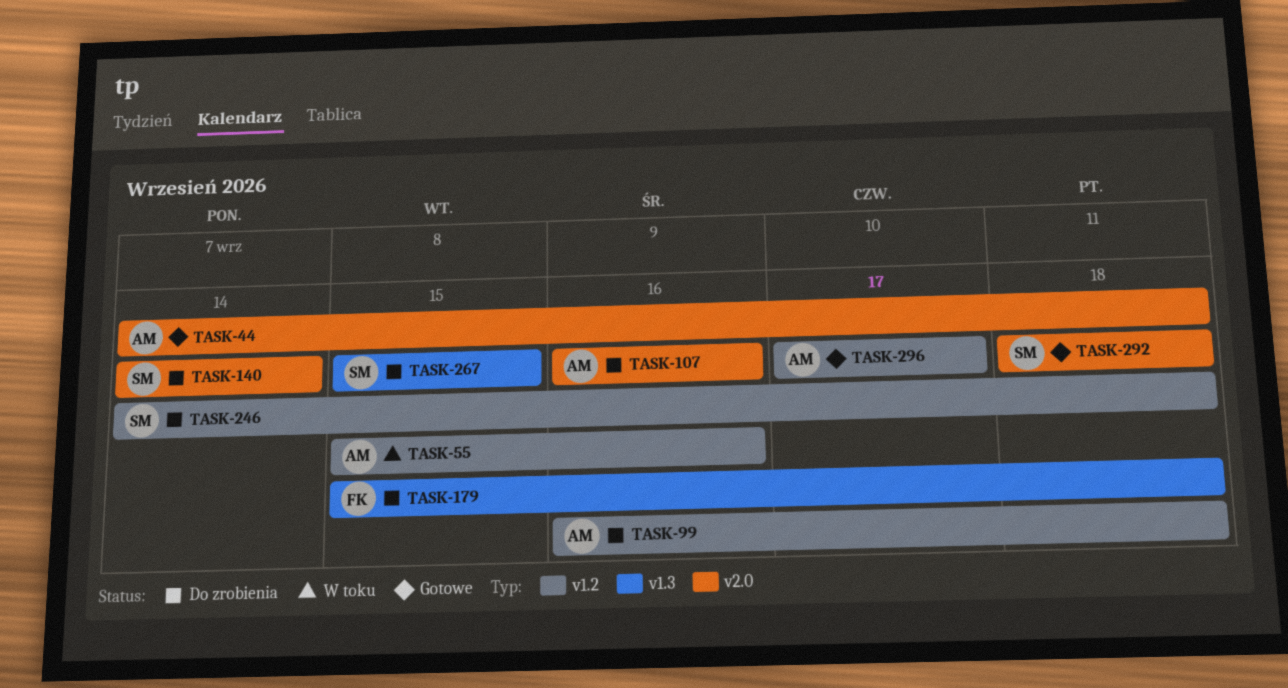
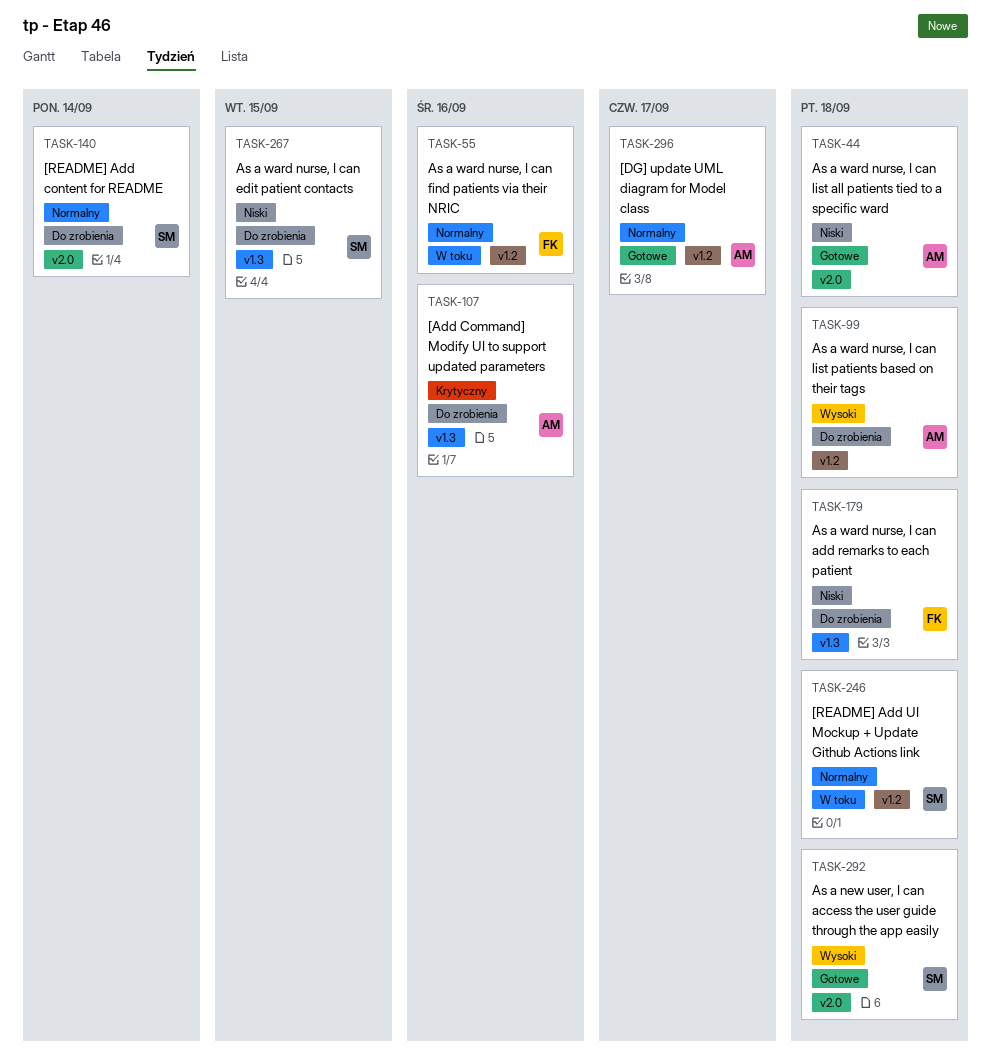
TASK-55, owner: AM -> FK
TASK-107, label: v2.0 -> v1.3
TASK-246, status: Do zrobienia -> W toku

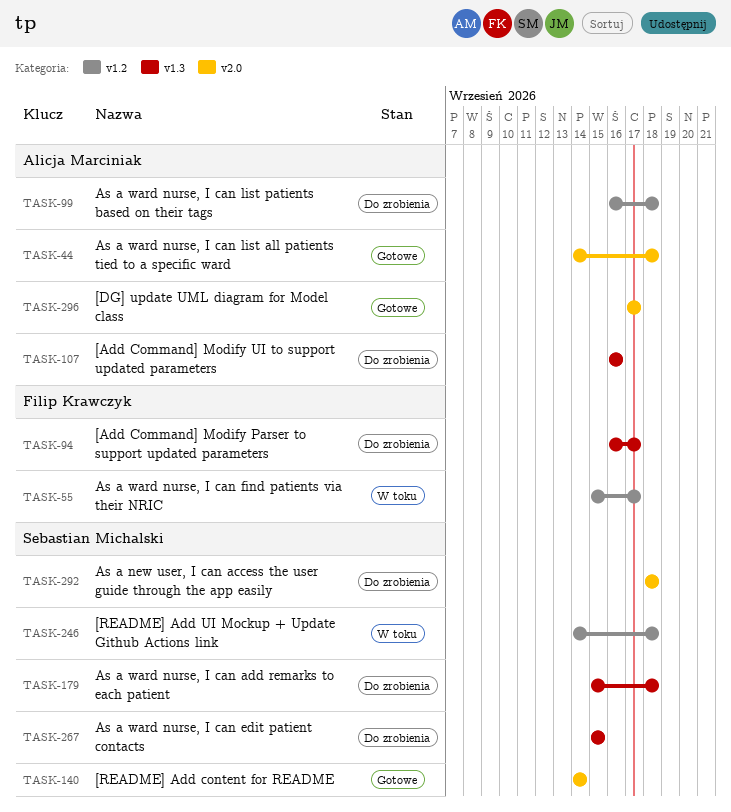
TASK-55, due: Sep 16 -> Sep 17
TASK-94: none -> present
TASK-140, status: Do zrobienia -> Gotowe
TASK-179, owner: Filip Krawczyk -> Sebastian Michalski
TASK-292, status: Gotowe -> Do zrobienia
TASK-296, label: v1.2 -> v2.0

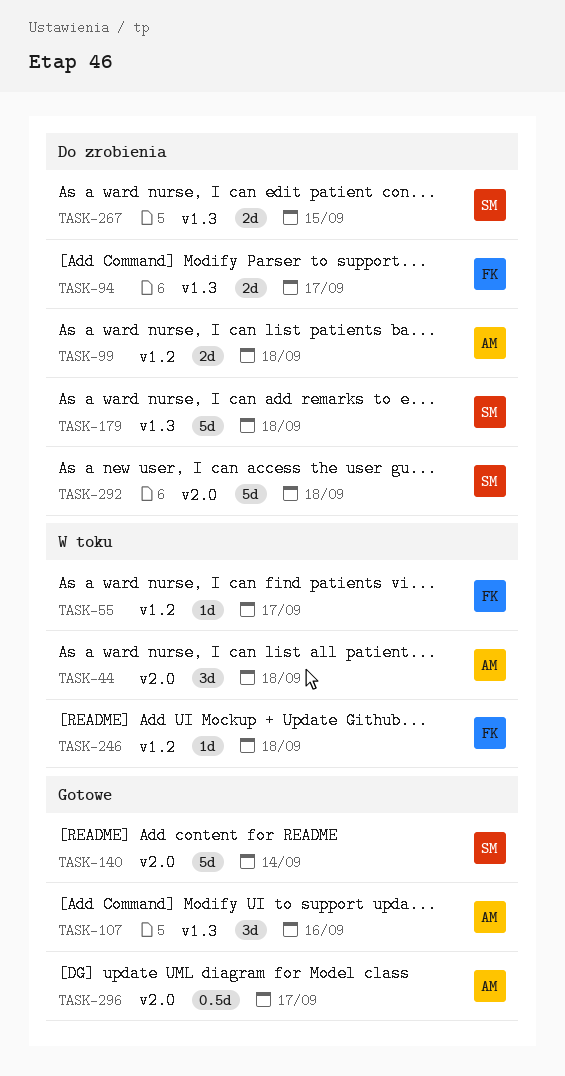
TASK-44, status: Gotowe -> W toku
TASK-107, status: Do zrobienia -> Gotowe
TASK-246, owner: Sebastian Michalski -> Filip Krawczyk

